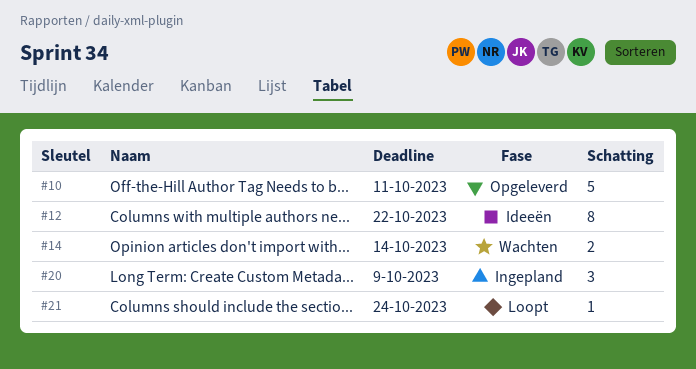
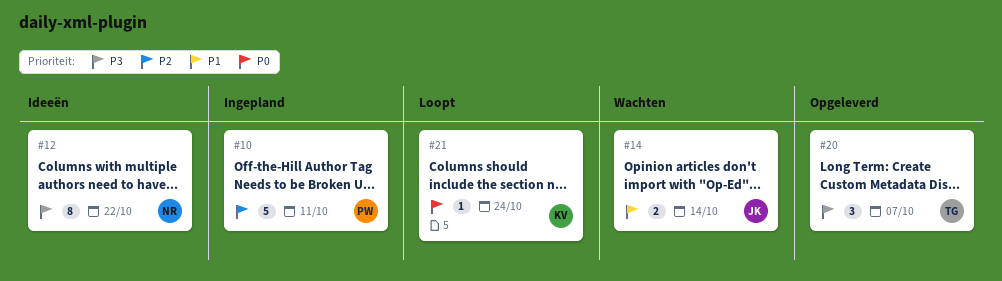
#10, status: Opgeleverd -> Ingepland
#20, status: Ingepland -> Opgeleverd
#20, due: Oct 9 -> Oct 7

